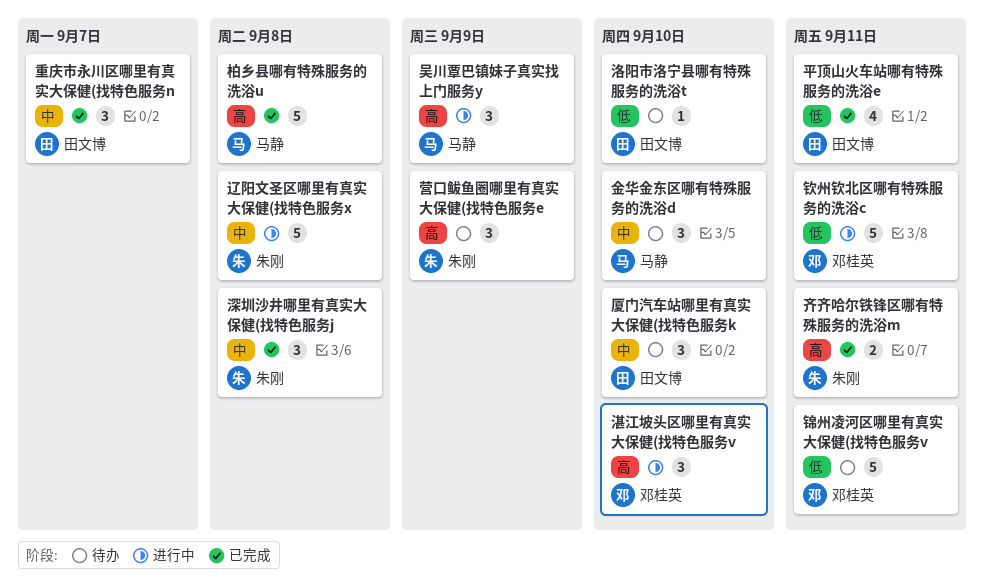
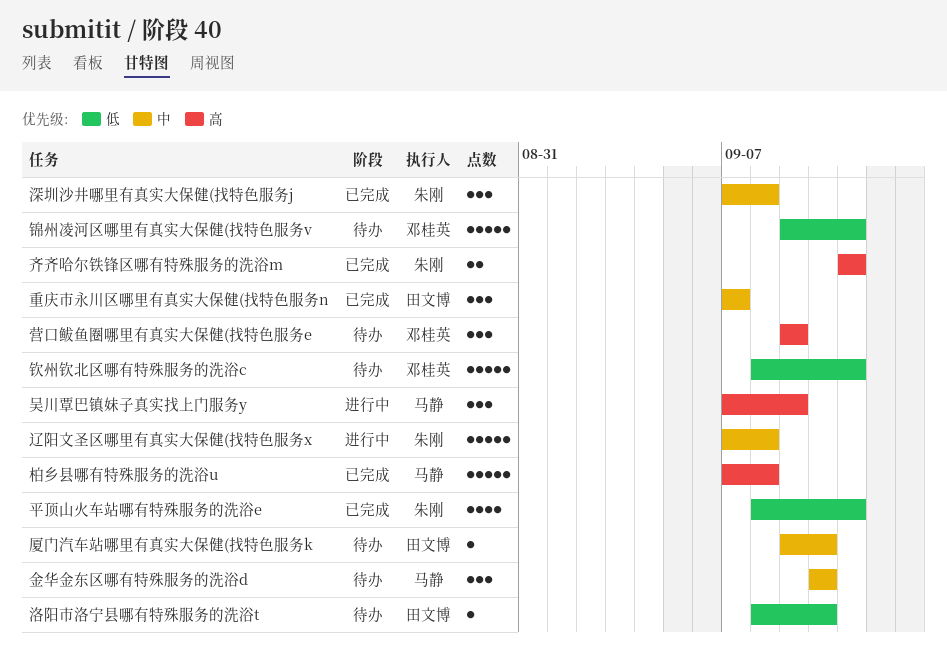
厦门汽车站哪里有真实大保健(找特色服务k, estimate: 3 -> 1
平顶山火车站哪有特殊服务的洗浴e, owner: 田文博 -> 朱刚
湛江坡头区哪里有真实大保健(找特色服务v: present -> none
营口鲅鱼圈哪里有真实大保健(找特色服务e, owner: 朱刚 -> 邓桂英
钦州钦北区哪有特殊服务的洗浴c, status: 进行中 -> 待办

